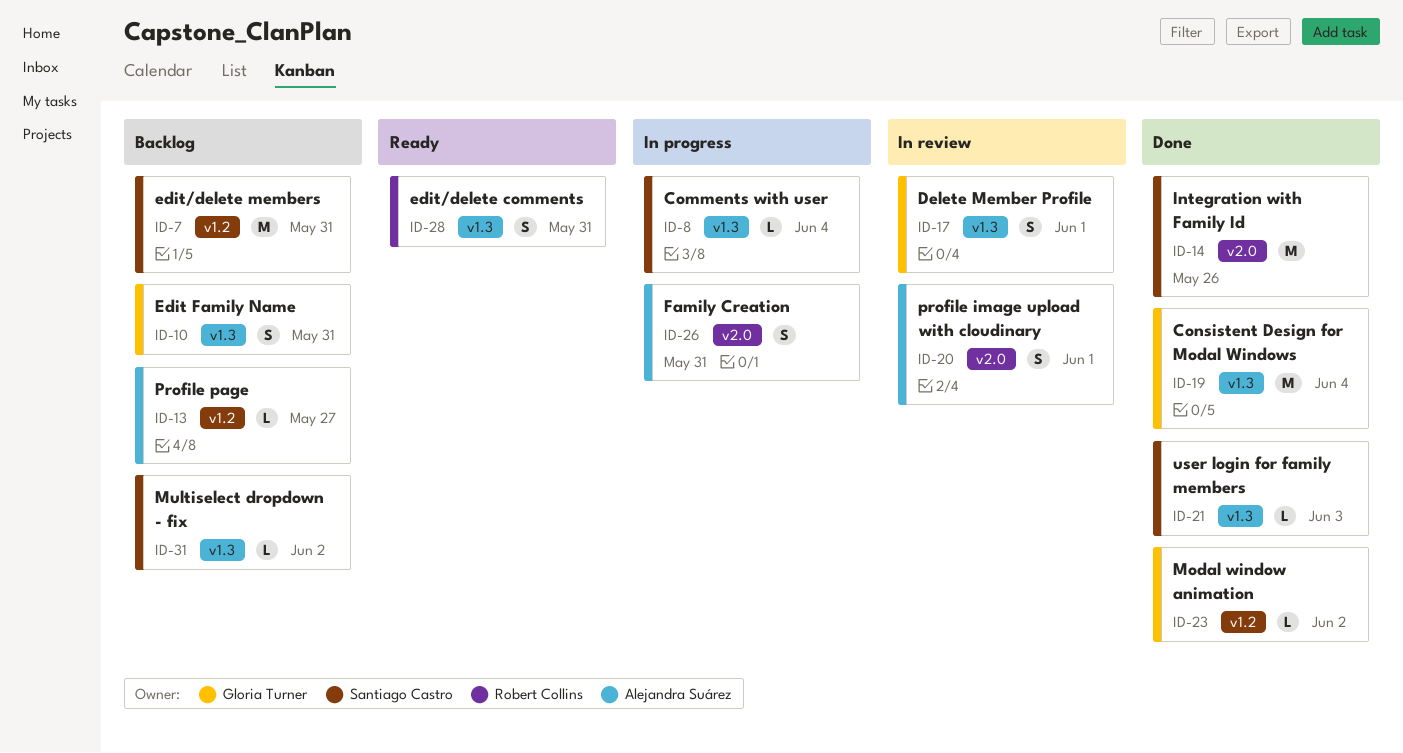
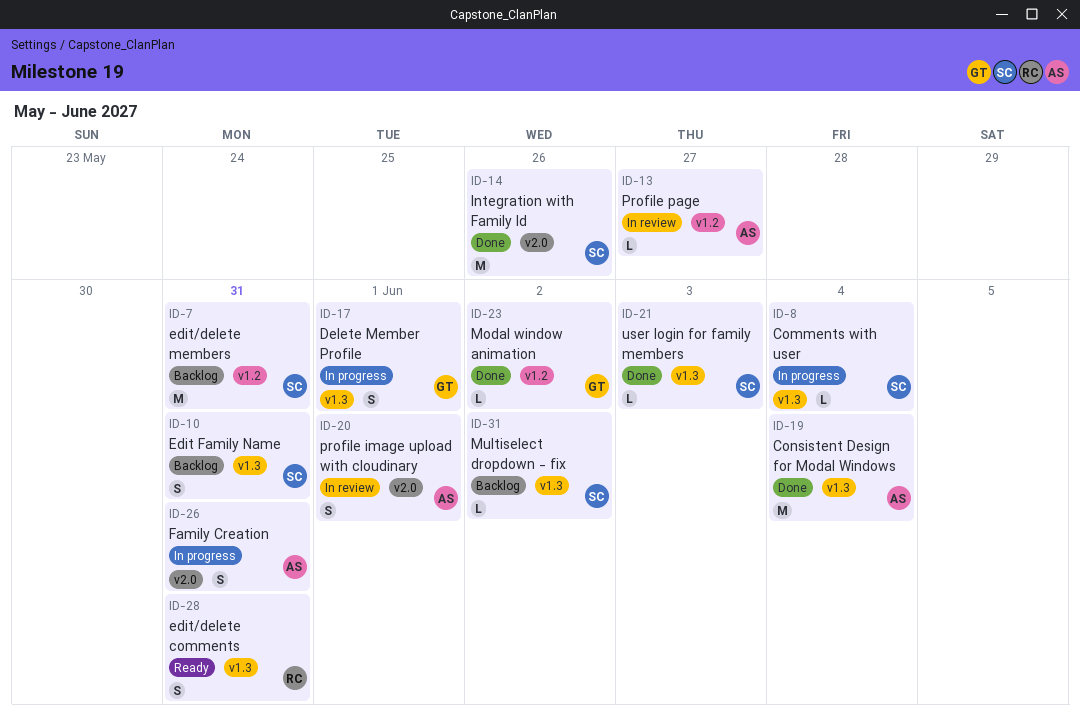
ID-10, owner: Gloria Turner -> Santiago Castro
ID-13, status: Backlog -> In review
ID-17, status: In review -> In progress
ID-19, owner: Gloria Turner -> Alejandra Suárez

